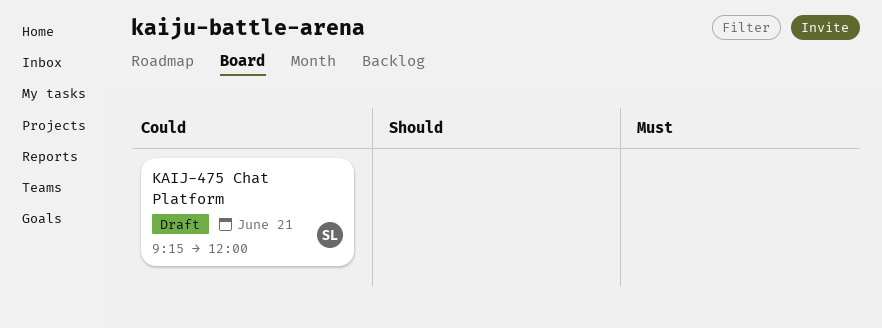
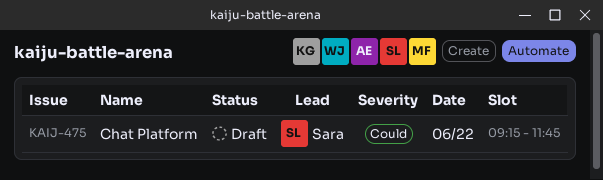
KAIJ-475, day: Jun 21 -> Jun 22
KAIJ-475, ends: 12:00 -> 11:45

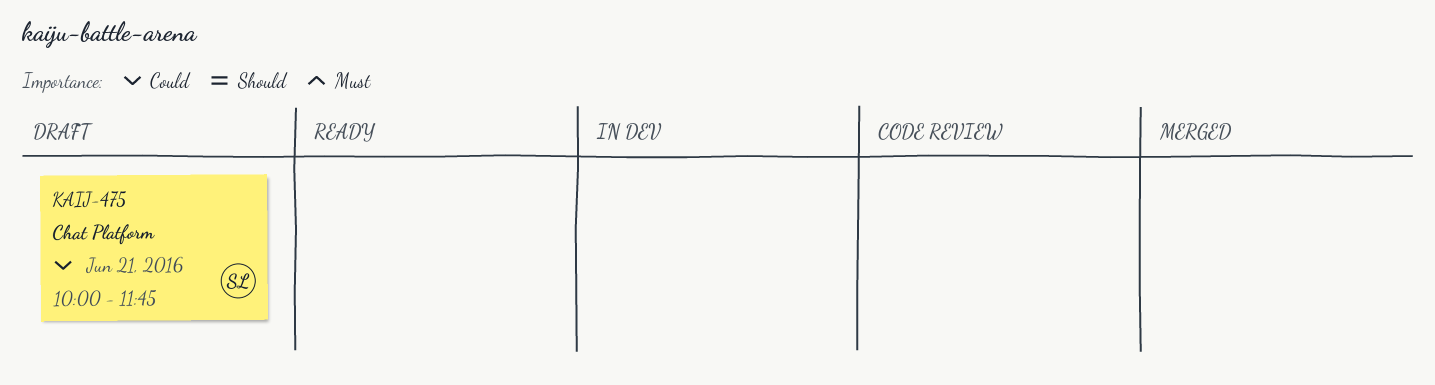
KAIJ-475, day: Jun 22 -> Jun 21
KAIJ-475, begins: 09:15 -> 10:00

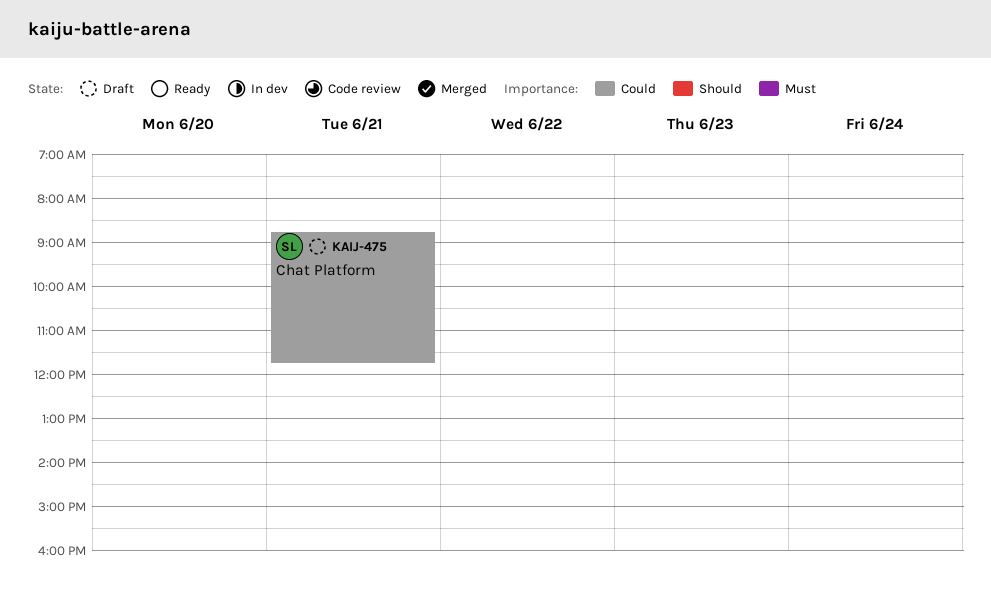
KAIJ-475, begins: 10:00 -> 08:45

